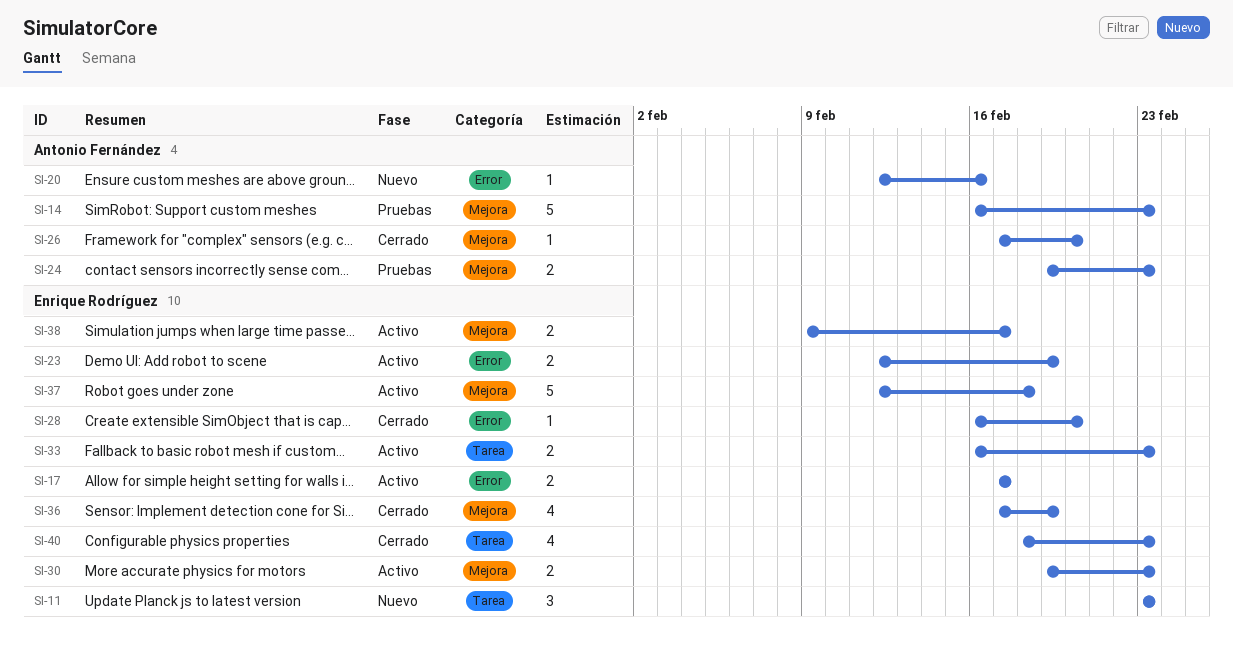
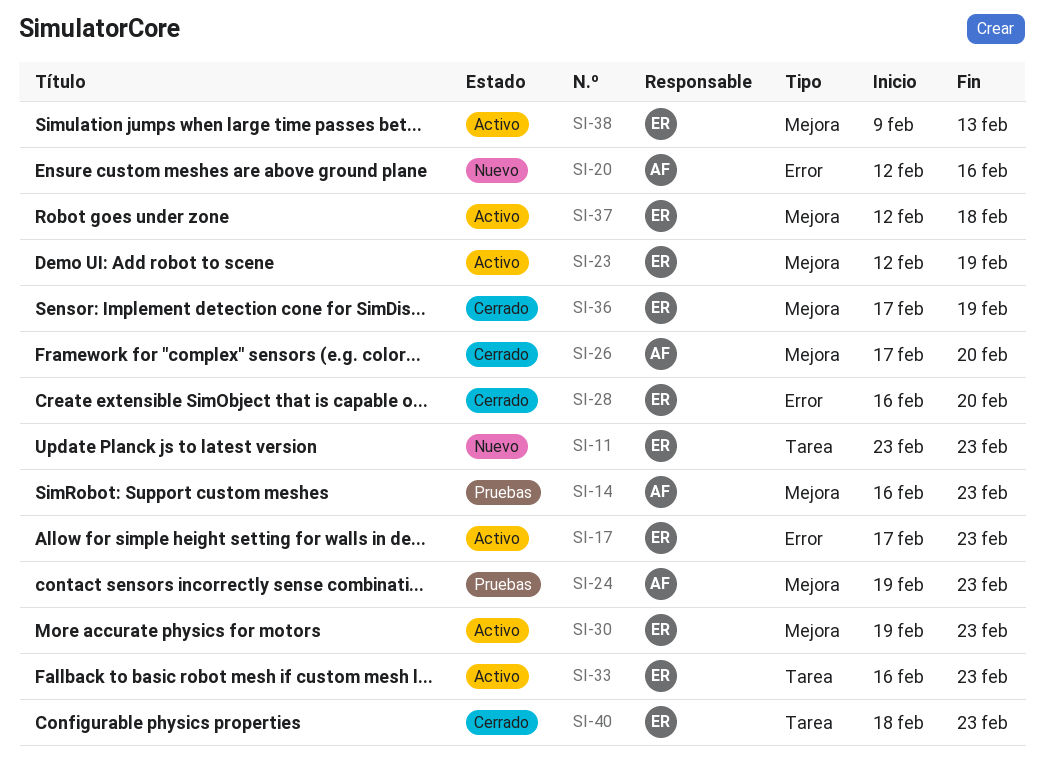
SI-17, due: Feb 17 -> Feb 23
SI-23, label: Error -> Mejora
SI-38, due: Feb 17 -> Feb 13

